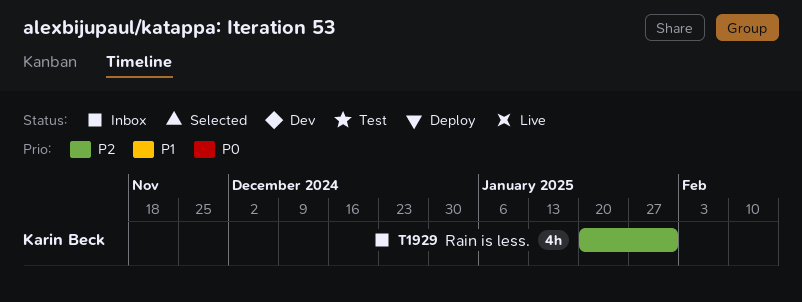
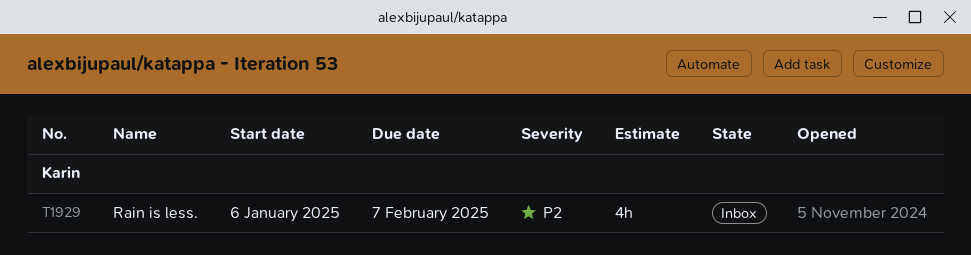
T1929, start: Jan 20 -> Jan 6
T1929, due: Jan 31 -> Feb 7

